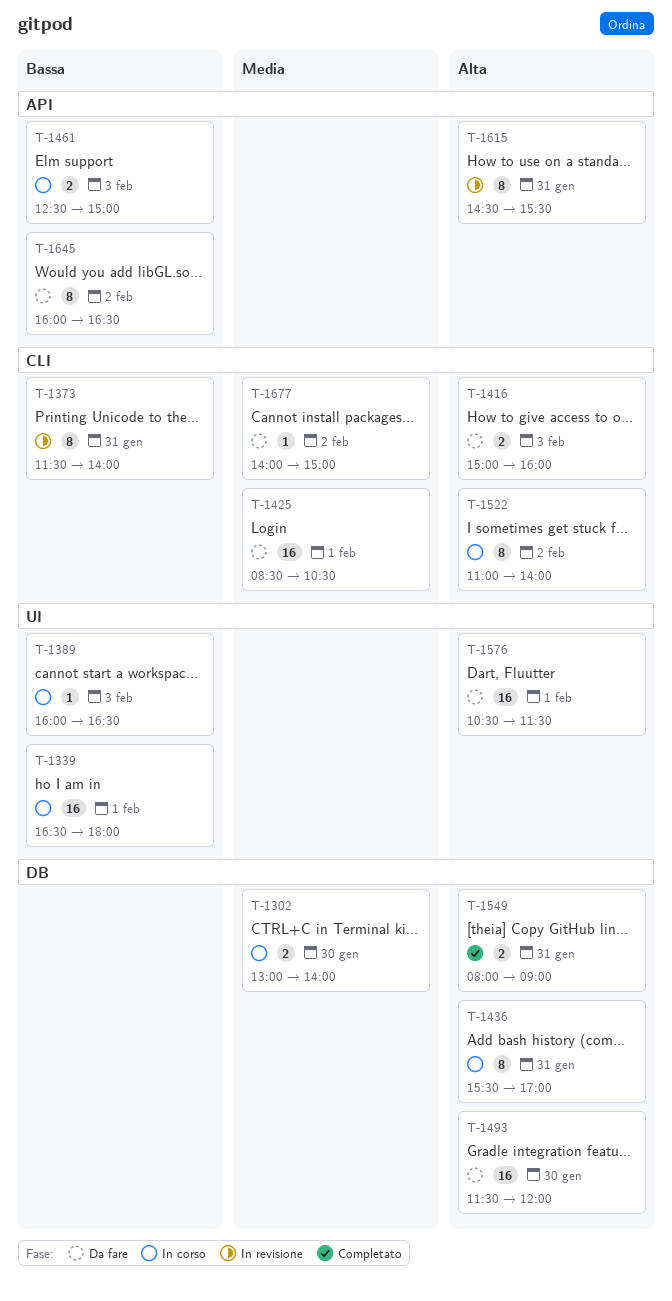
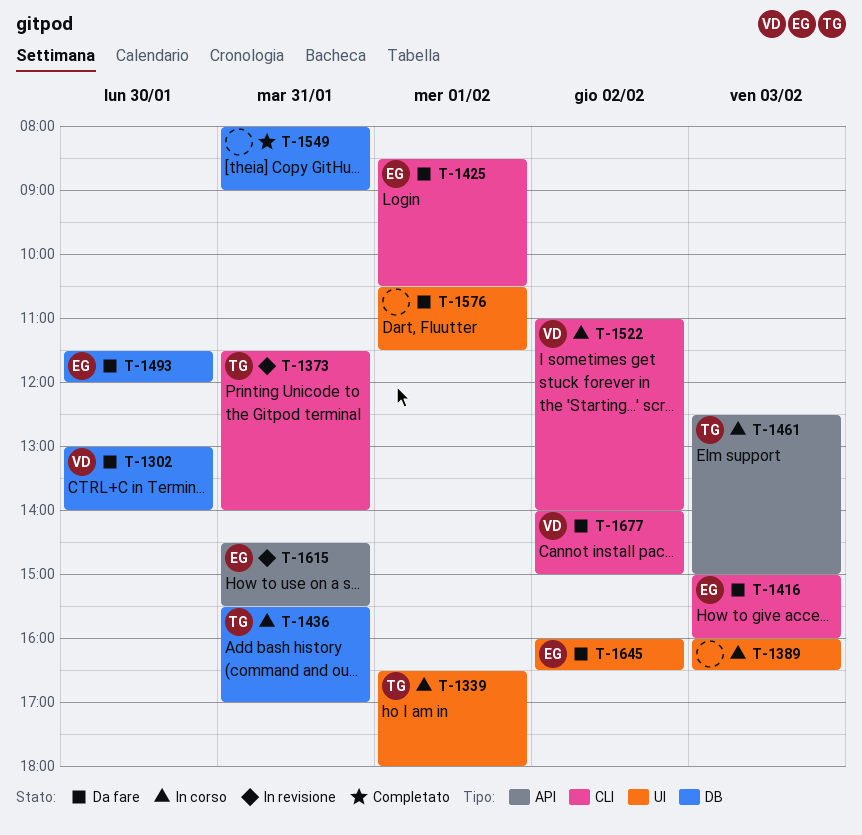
T-1302, status: In corso -> Da fare
T-1645, label: API -> UI

